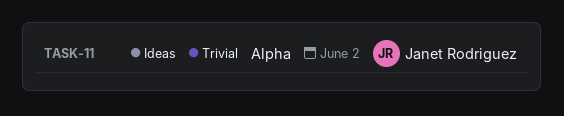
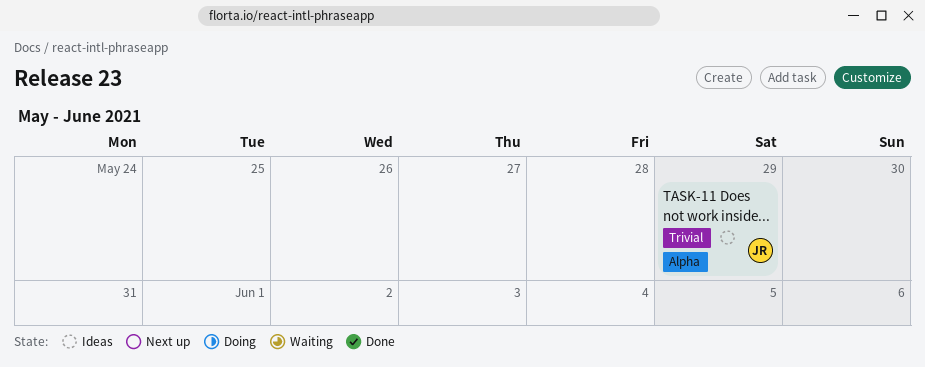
TASK-11, due: Jun 2 -> May 29

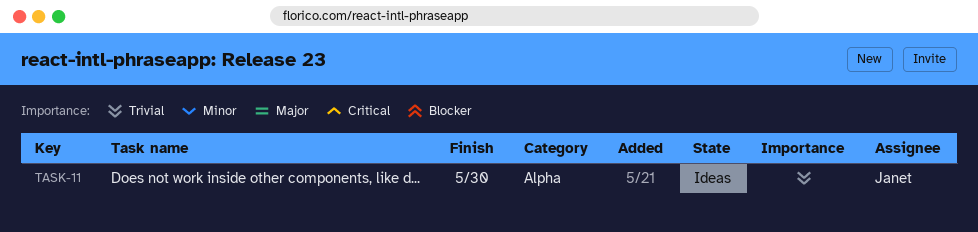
TASK-11, due: May 29 -> May 30

